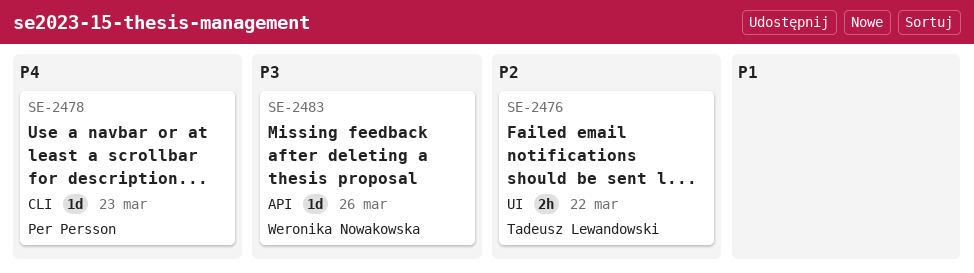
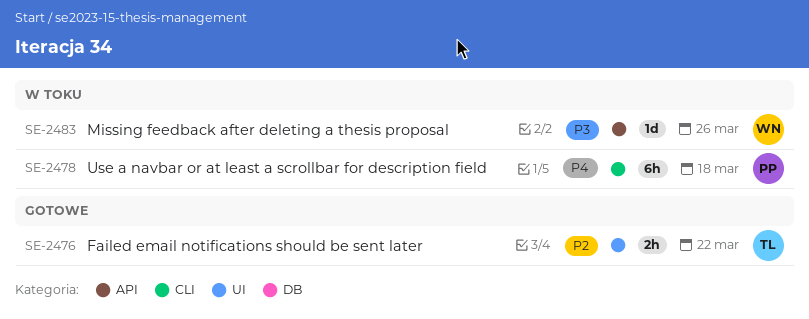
SE-2478, estimate: 1d -> 6h
SE-2478, due: Mar 23 -> Mar 18

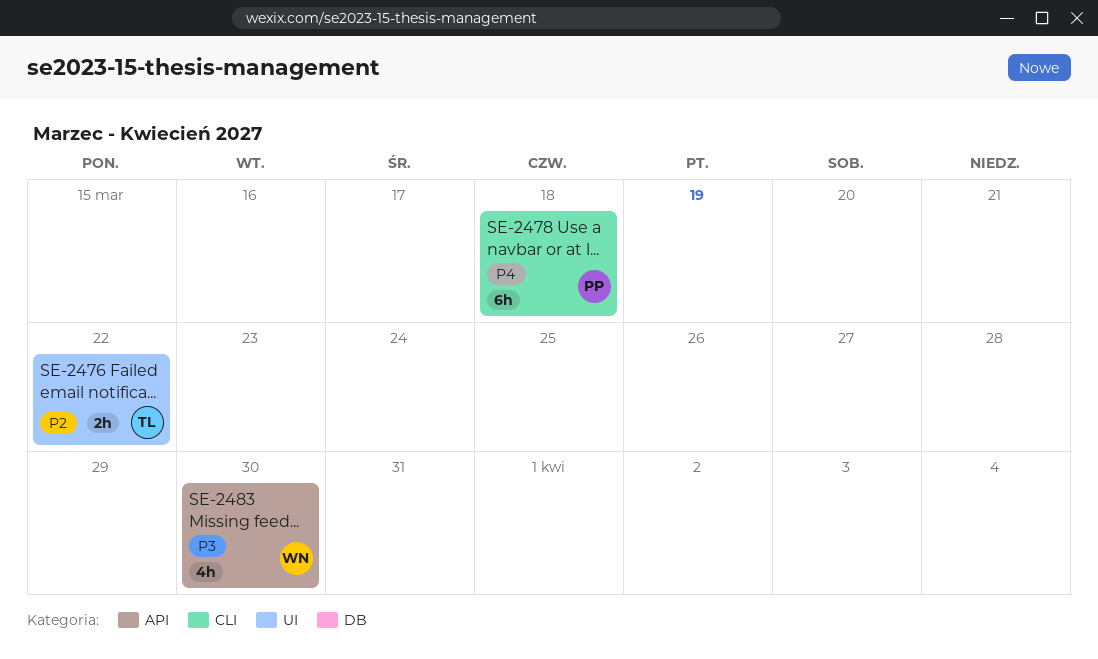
SE-2483, estimate: 1d -> 4h
SE-2483, due: Mar 26 -> Mar 30

